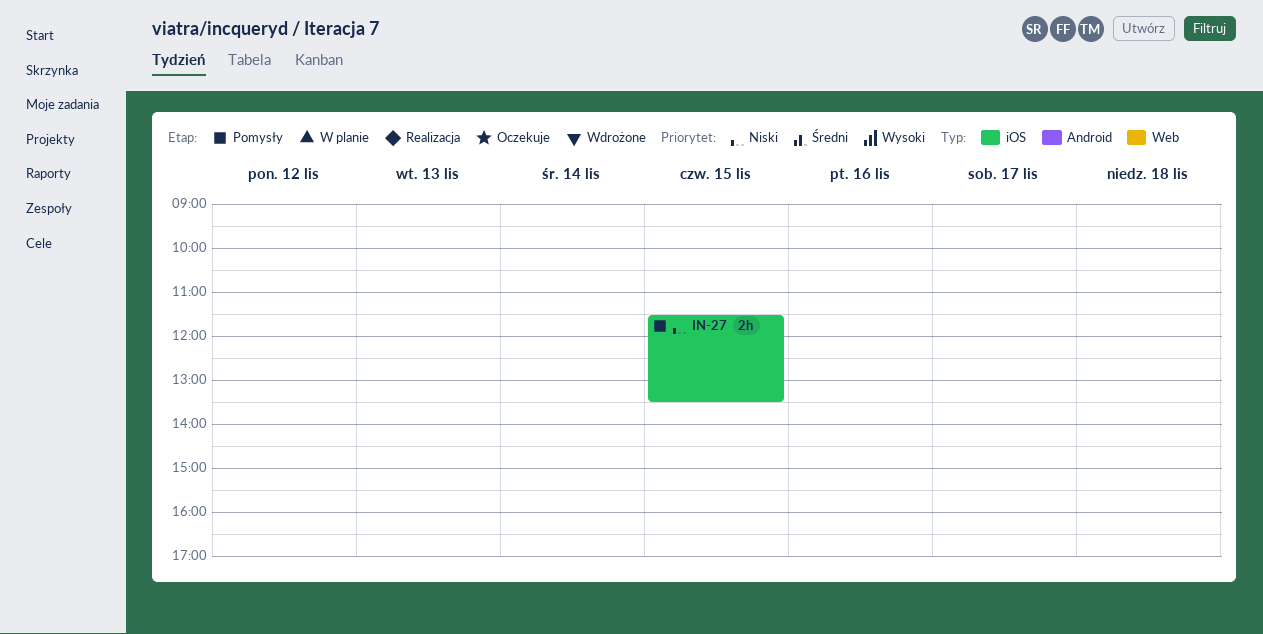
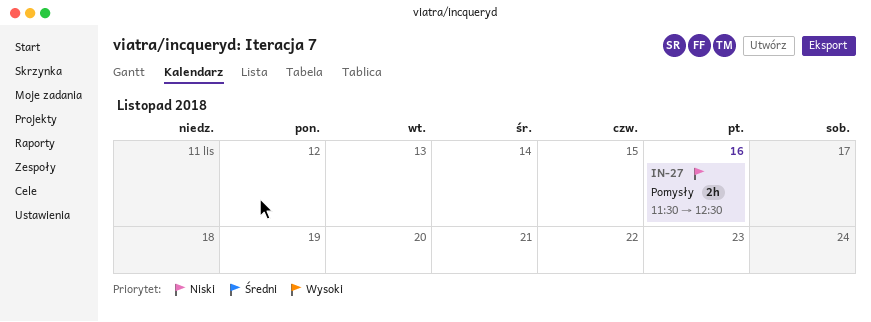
IN-27, day: Nov 15 -> Nov 16
IN-27, ends: 13:30 -> 12:30

